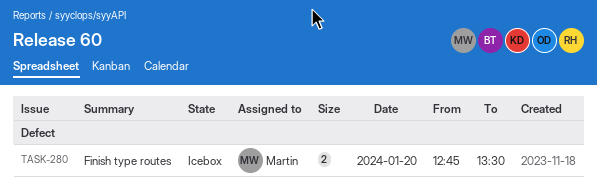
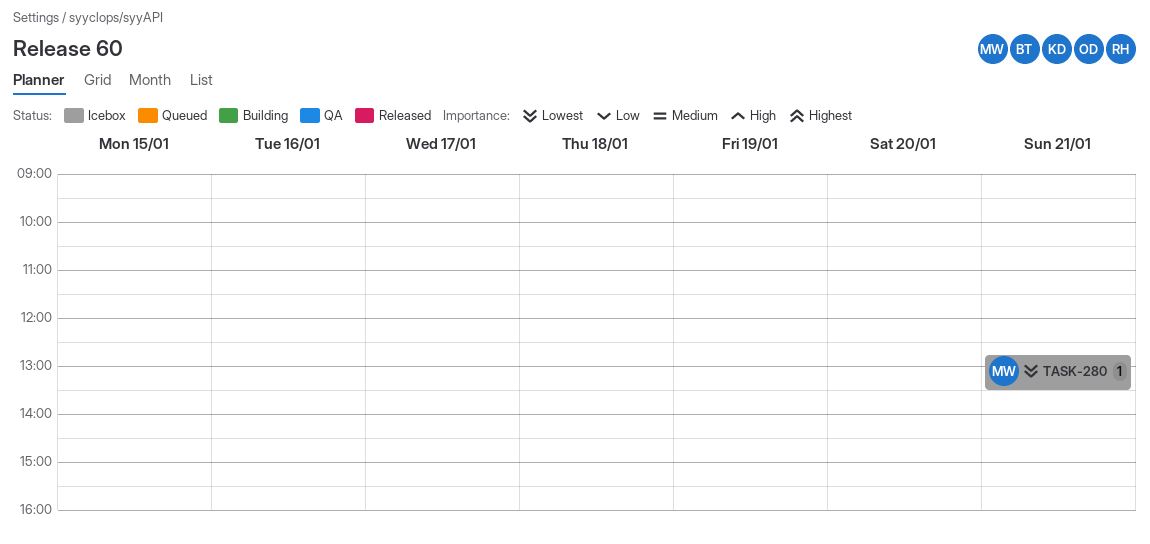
TASK-280, estimate: 2 -> 1
TASK-280, day: Jan 20 -> Jan 21

